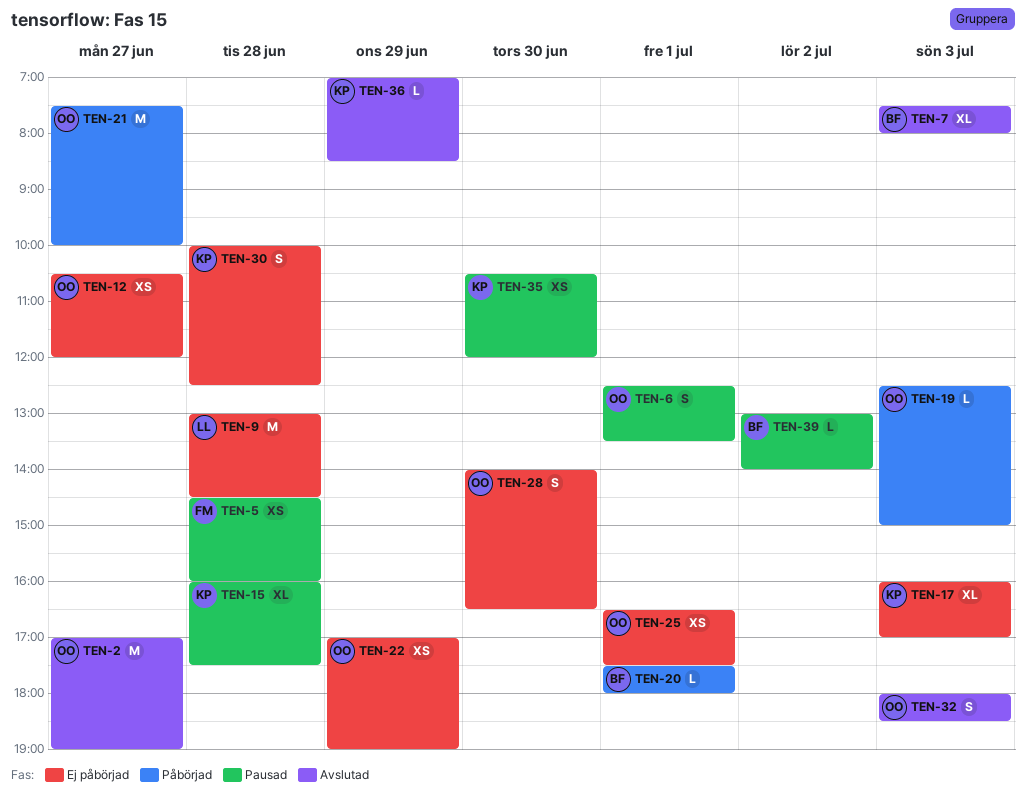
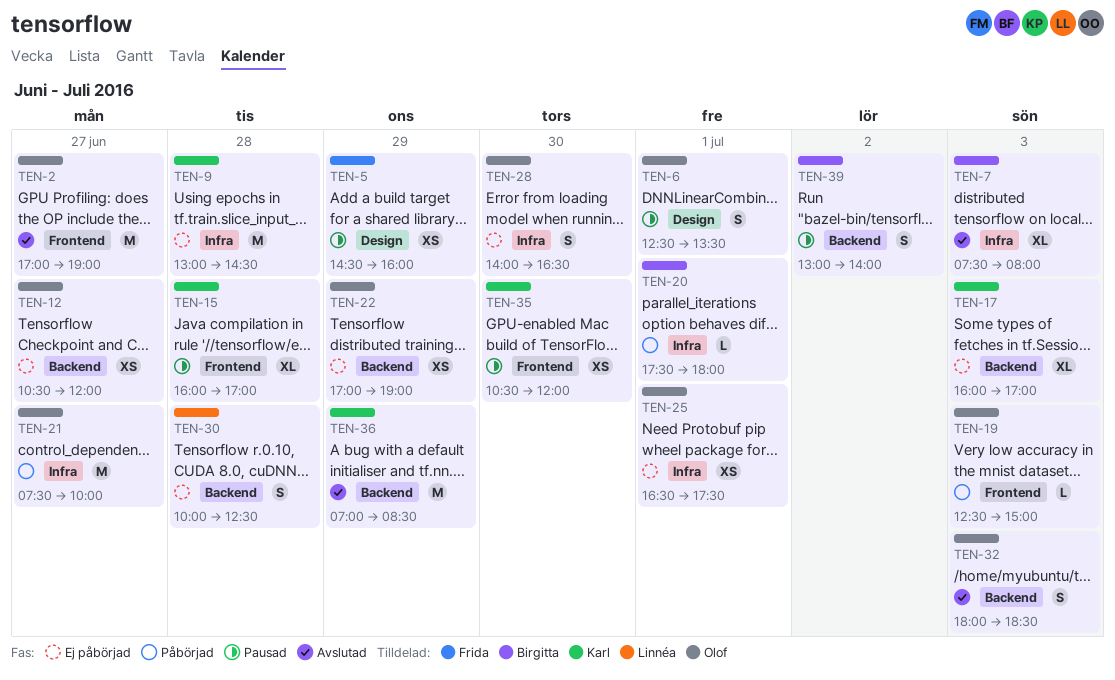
TEN-5, day: Jun 28 -> Jun 29
TEN-9, owner: Linnéa -> Karl
TEN-15, ends: 17:30 -> 17:00
TEN-30, owner: Karl -> Linnéa
TEN-36, estimate: L -> M
TEN-39, estimate: L -> S

